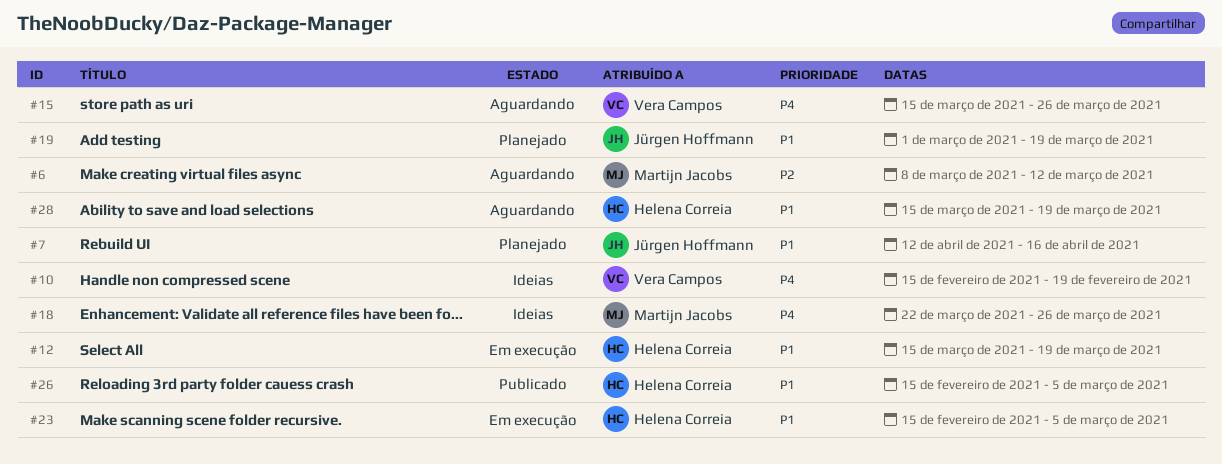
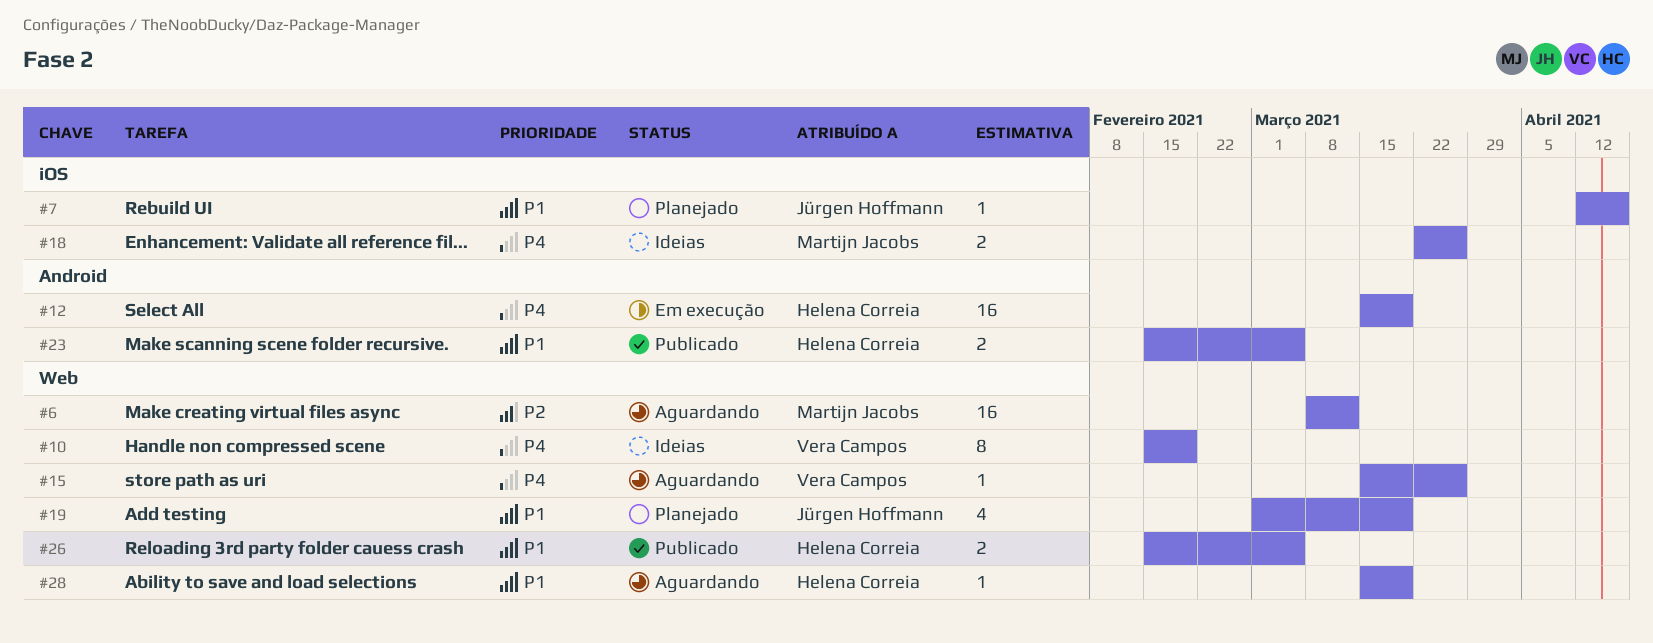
#12, priority: P1 -> P4
#23, status: Em execução -> Publicado

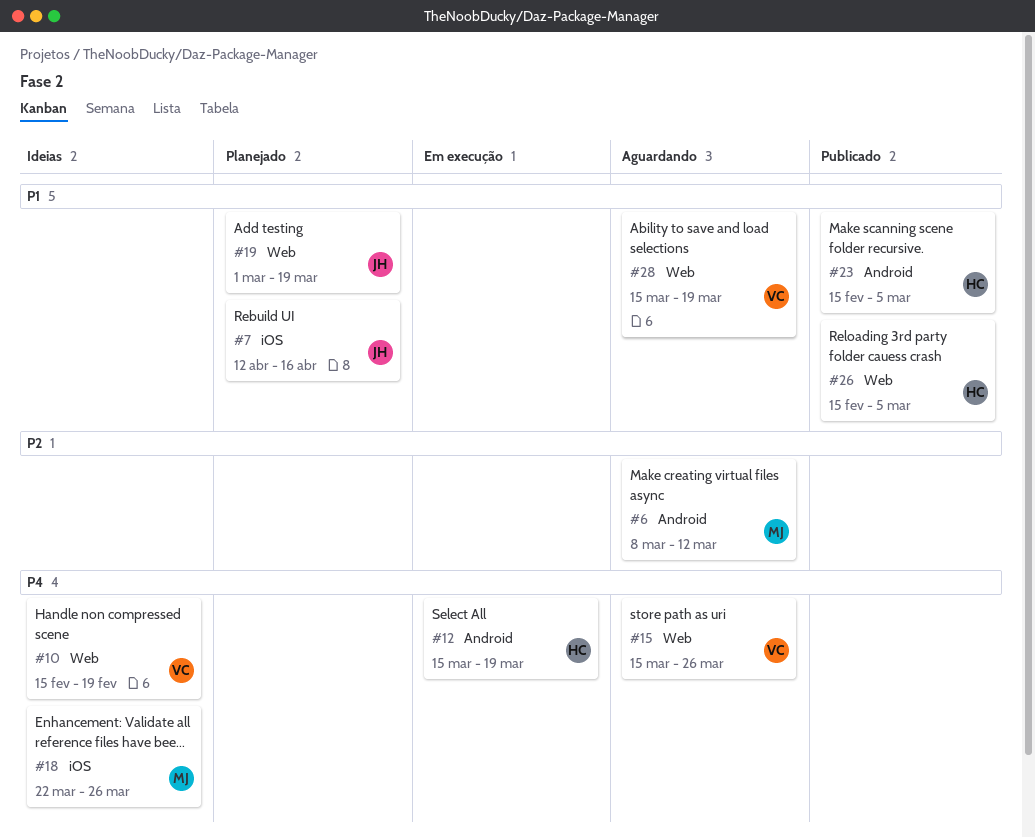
#6, label: Web -> Android
#28, owner: Helena Correia -> Vera Campos

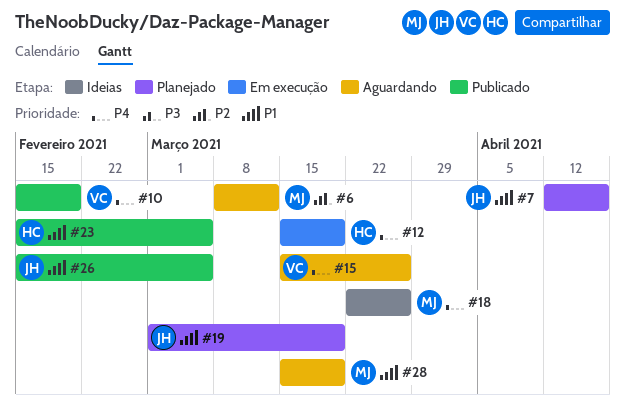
#10, status: Ideias -> Publicado
#26, owner: HC -> JH
#28, owner: VC -> MJ

